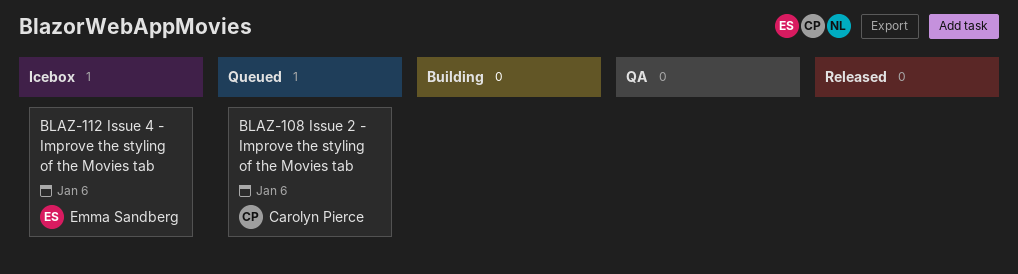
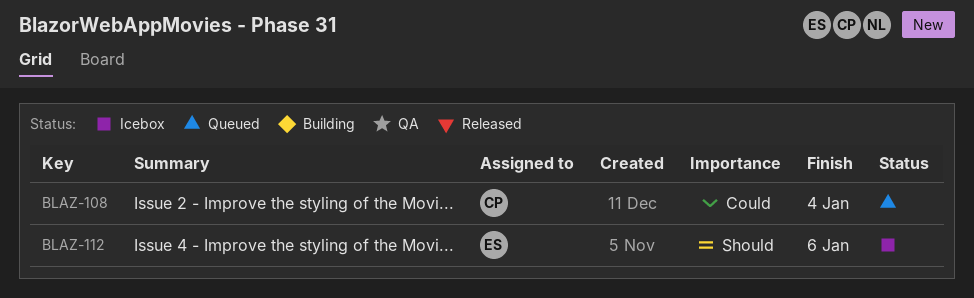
BLAZ-108, due: Jan 6 -> Jan 4

